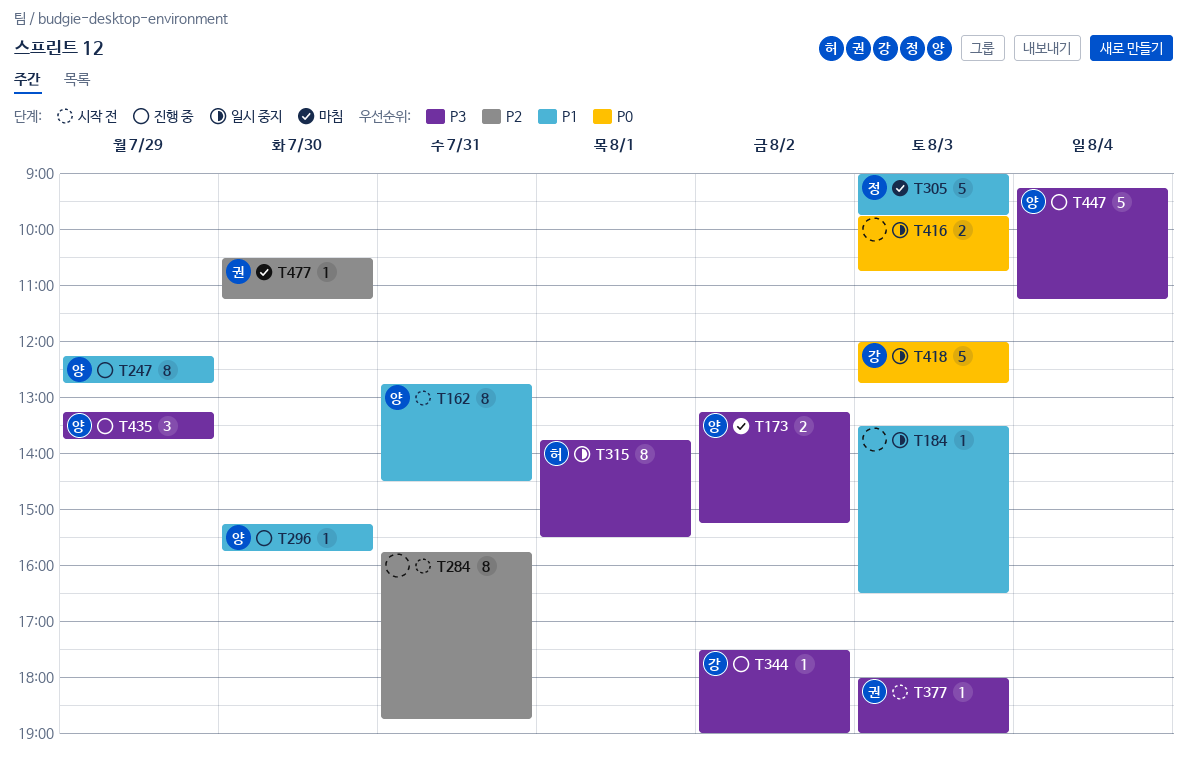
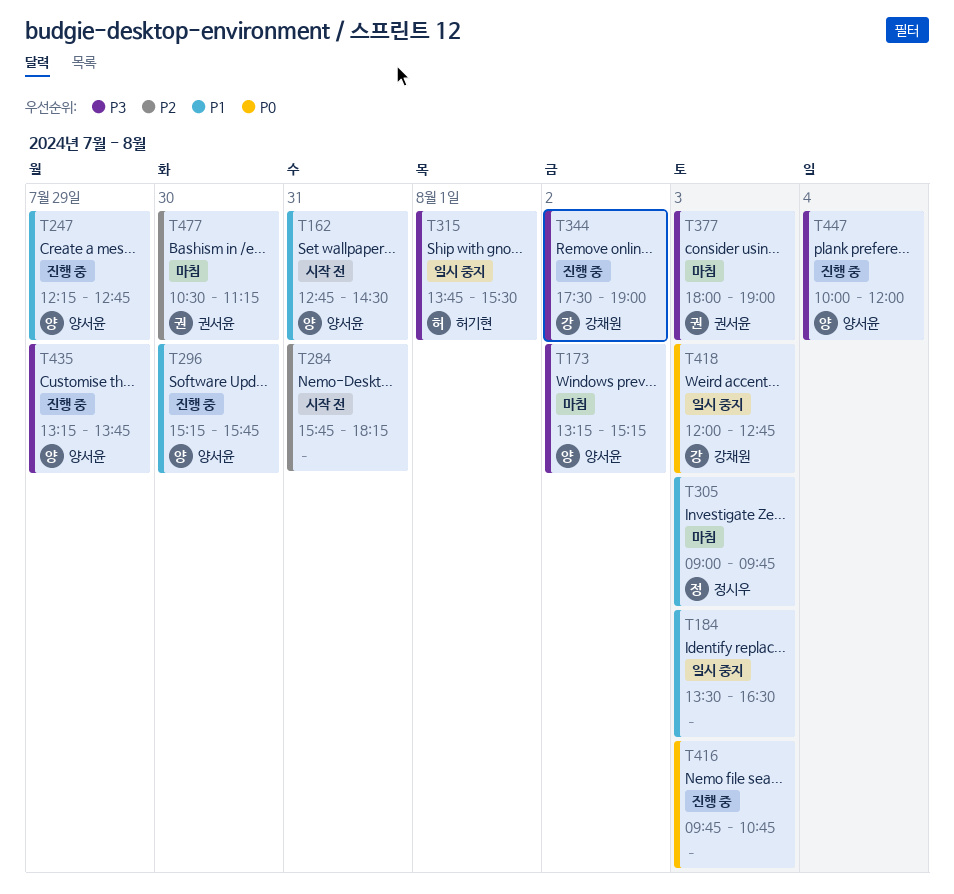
T284, ends: 18:45 -> 18:15
T377, status: 시작 전 -> 마침
T416, status: 일시 중지 -> 진행 중
T447, begins: 09:15 -> 10:00
T447, ends: 11:15 -> 12:00

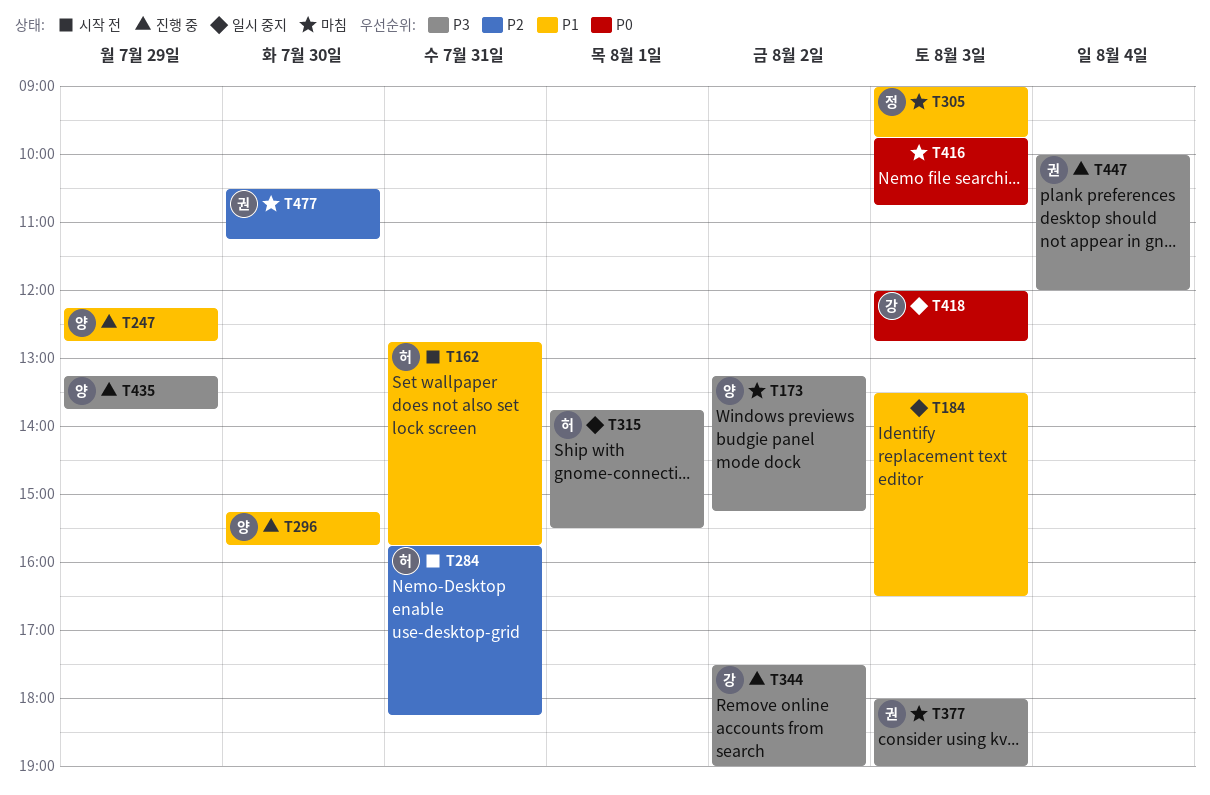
T162, owner: 양서윤 -> 허기현
T162, ends: 14:30 -> 15:45
T284, owner: none -> 허기현
T416, status: 진행 중 -> 마침
T447, owner: 양서윤 -> 권서윤

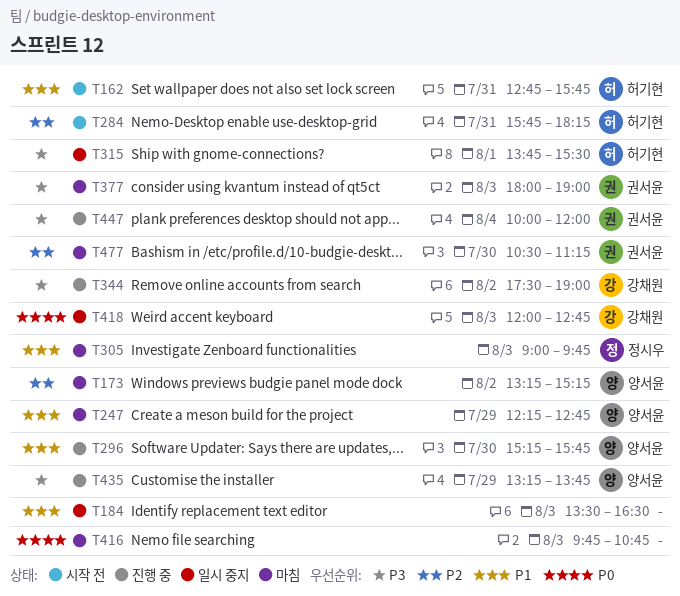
T173, priority: P3 -> P2
T247, status: 진행 중 -> 마침

